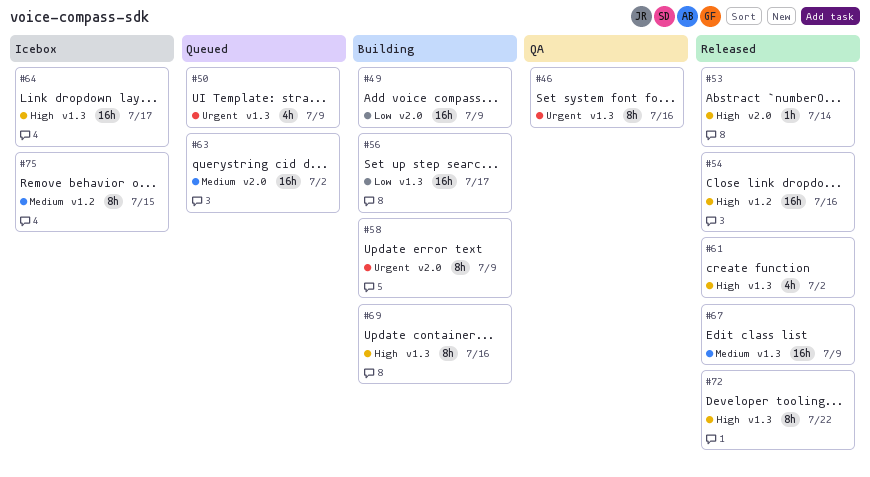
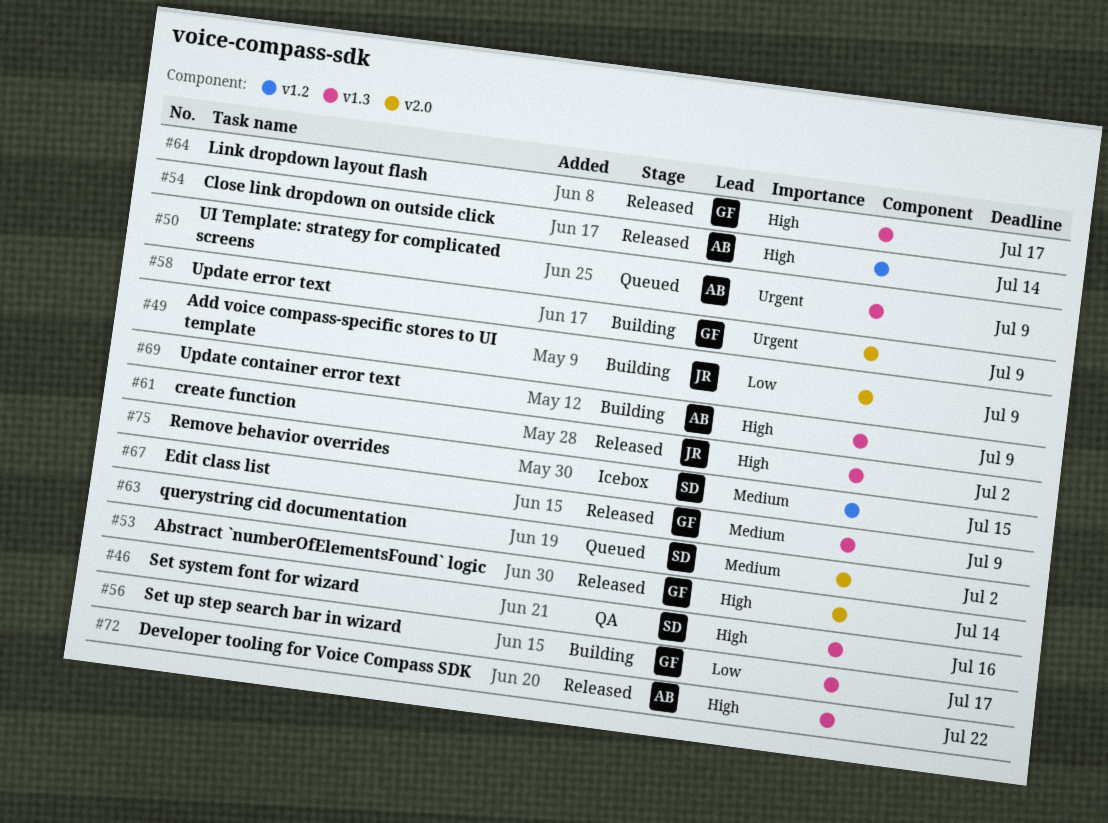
#46, priority: Urgent -> High
#54, due: Jul 16 -> Jul 14
#64, status: Icebox -> Released
#69, due: Jul 16 -> Jul 9

